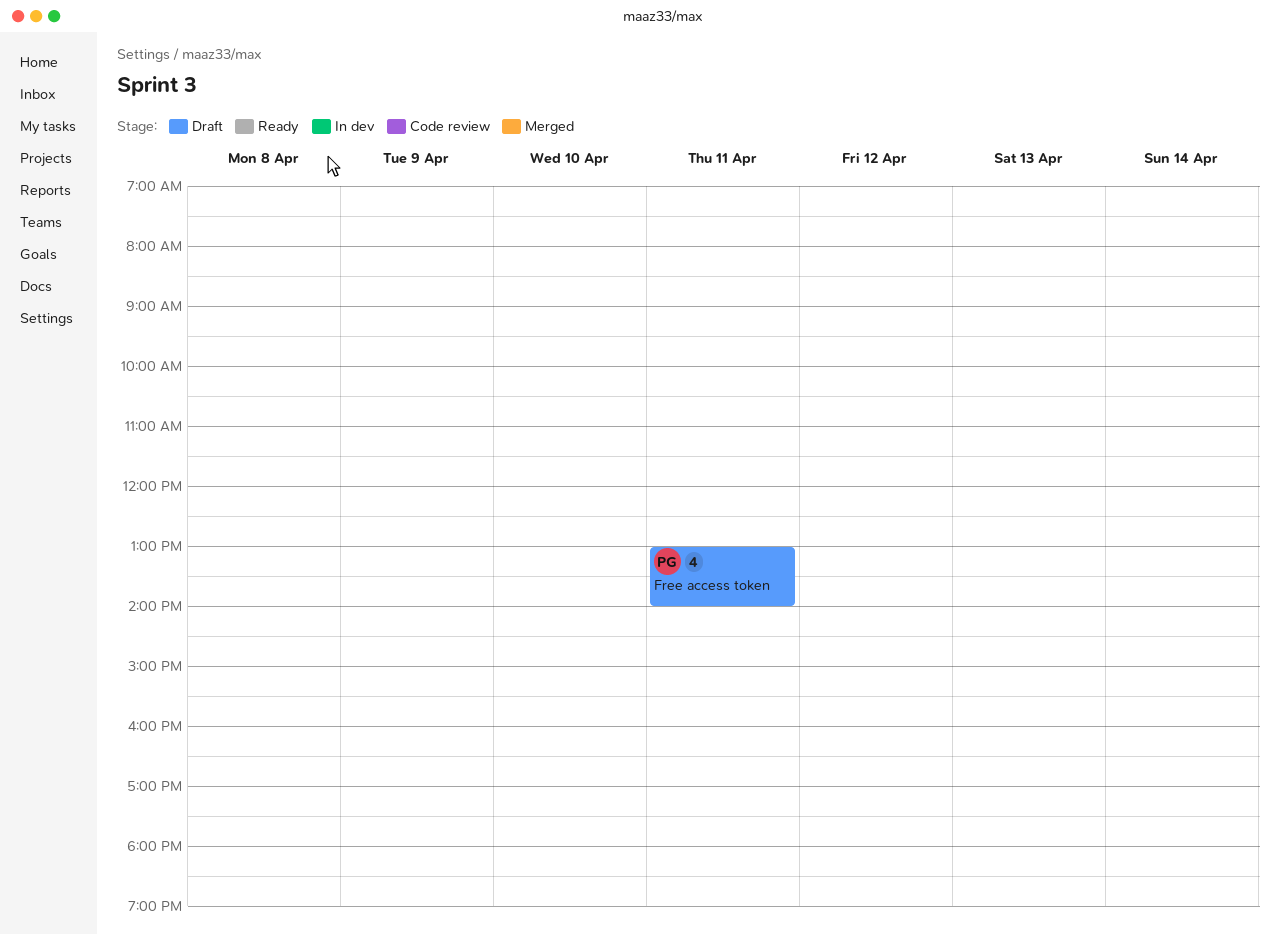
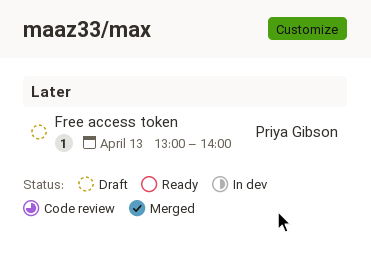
Free access token, estimate: 4 -> 1
Free access token, day: Apr 11 -> Apr 13

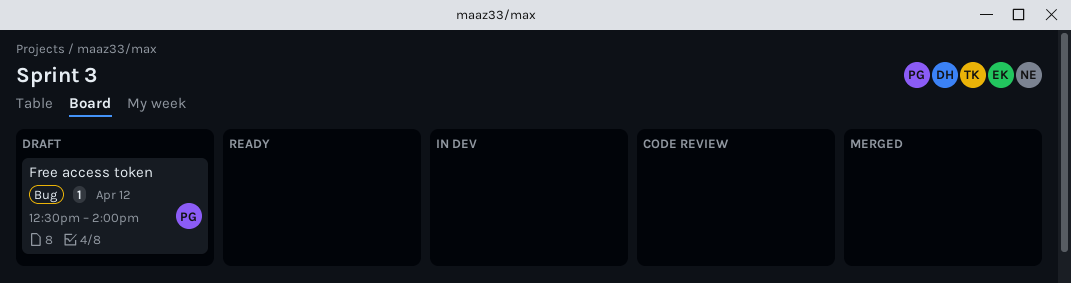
Free access token, day: Apr 13 -> Apr 12
Free access token, begins: 13:00 -> 12:30

